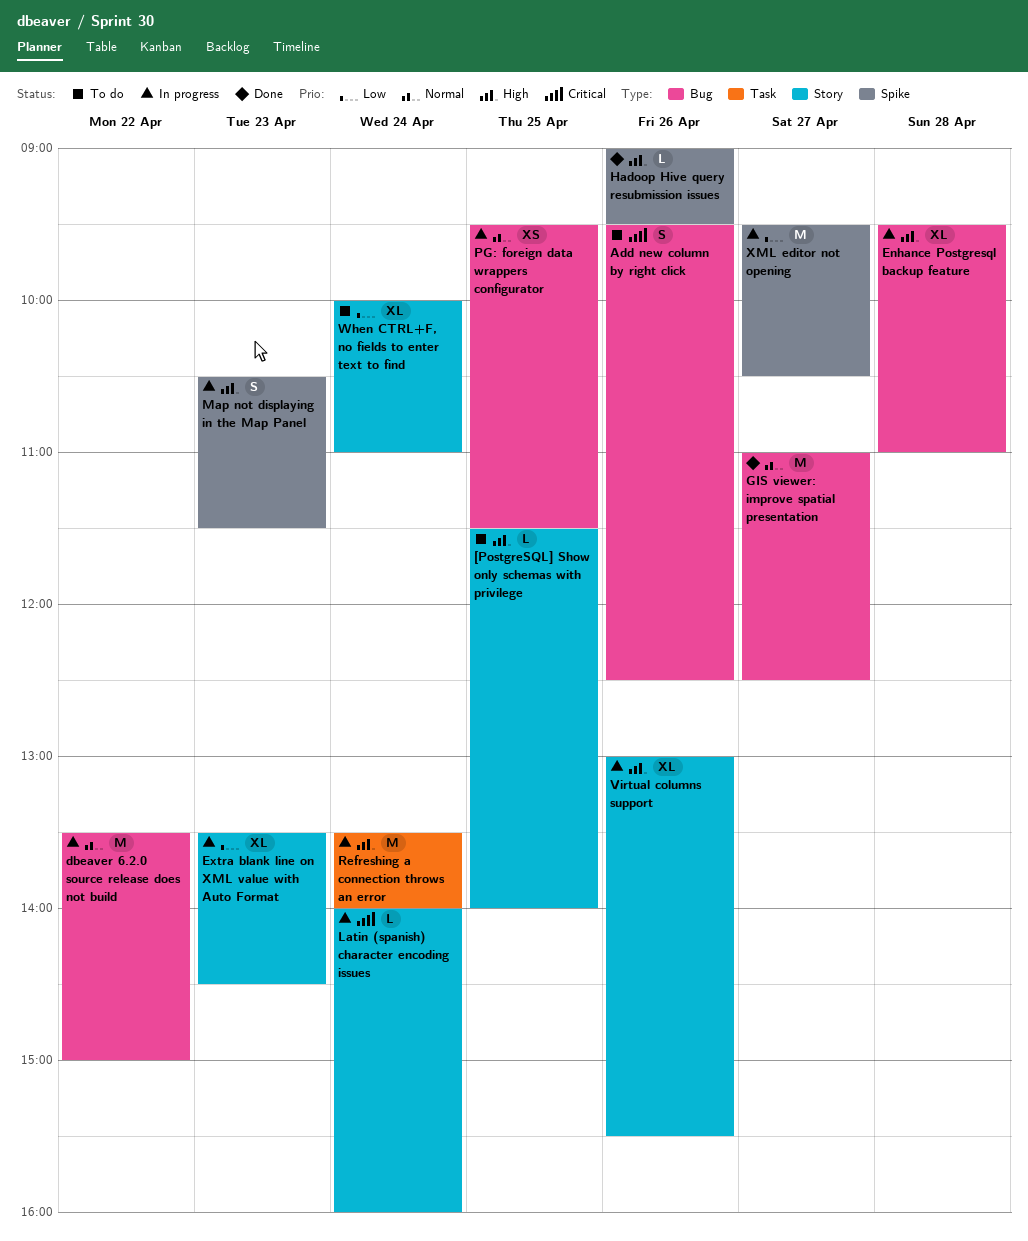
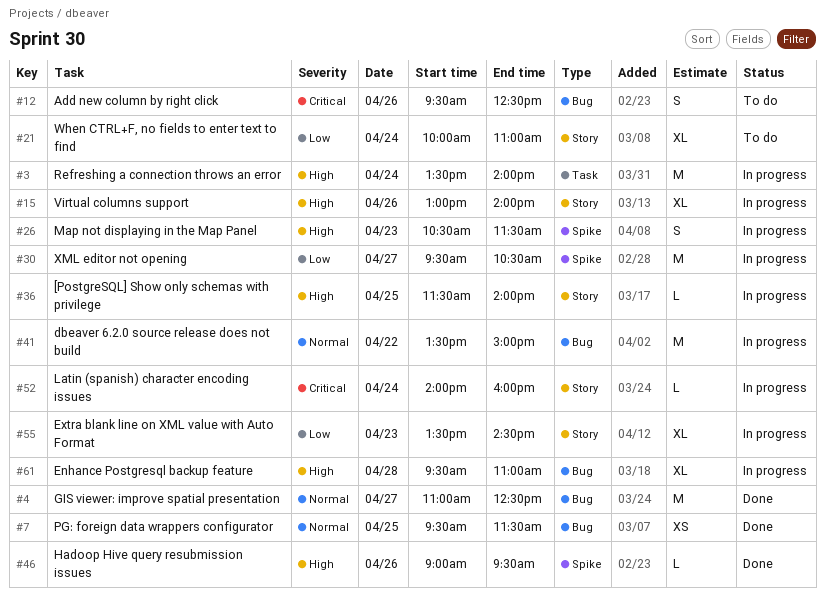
[PostgreSQL] Show only schemas with privilege, status: To do -> In progress
PG: foreign data wrappers configurator, status: In progress -> Done
Virtual columns support, ends: 15:30 -> 14:00

